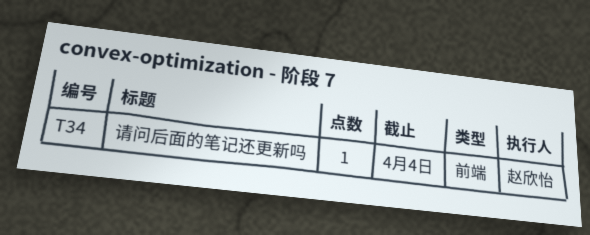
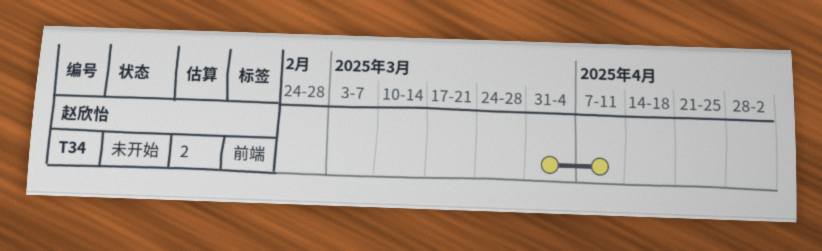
T34, estimate: 1 -> 2
T34, due: Apr 4 -> Apr 11

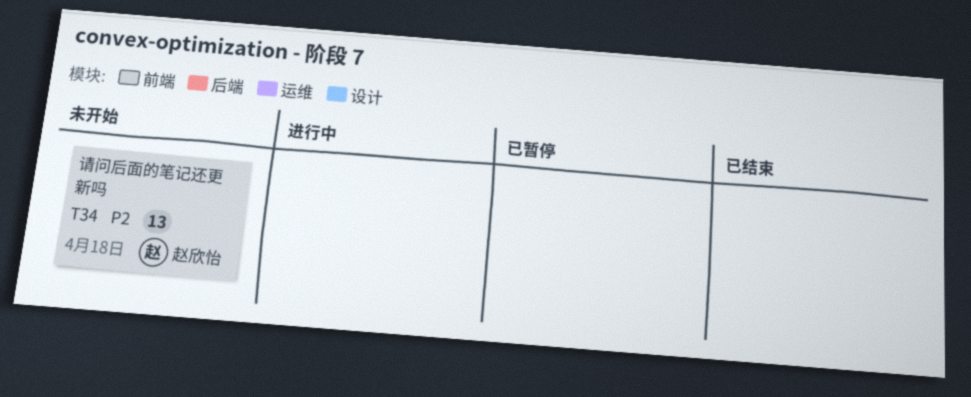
T34, estimate: 2 -> 13
T34, due: Apr 11 -> Apr 18

